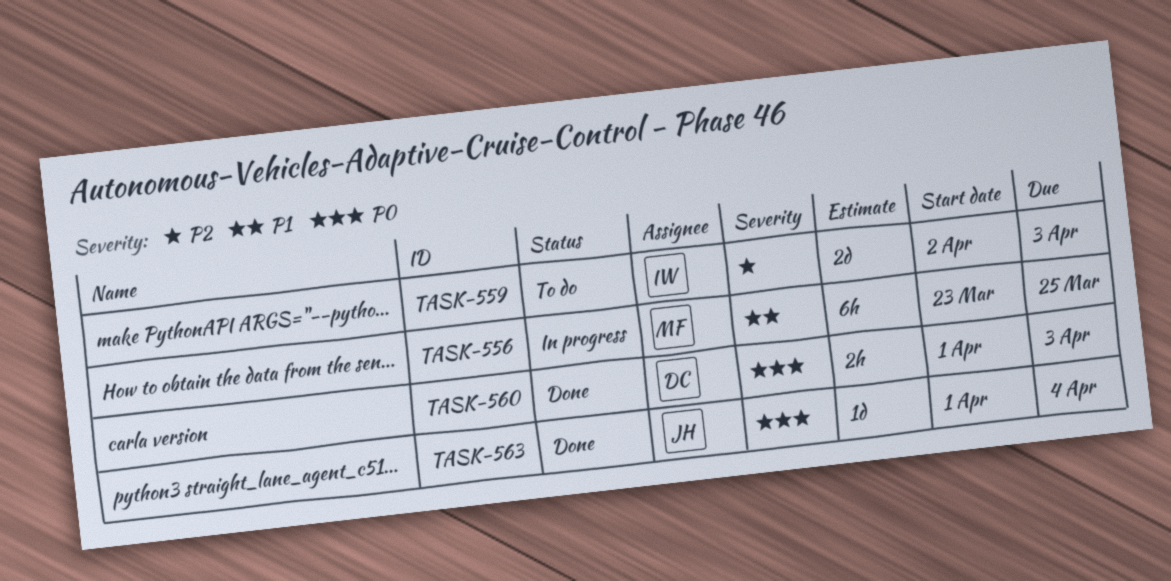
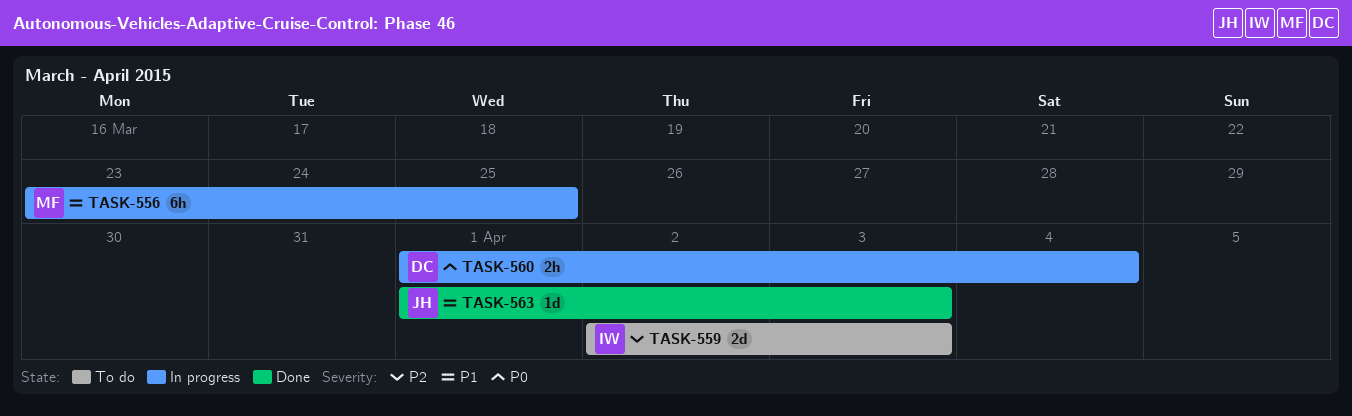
TASK-560, status: Done -> In progress
TASK-560, due: Apr 3 -> Apr 4
TASK-563, priority: P0 -> P1
TASK-563, due: Apr 4 -> Apr 3

